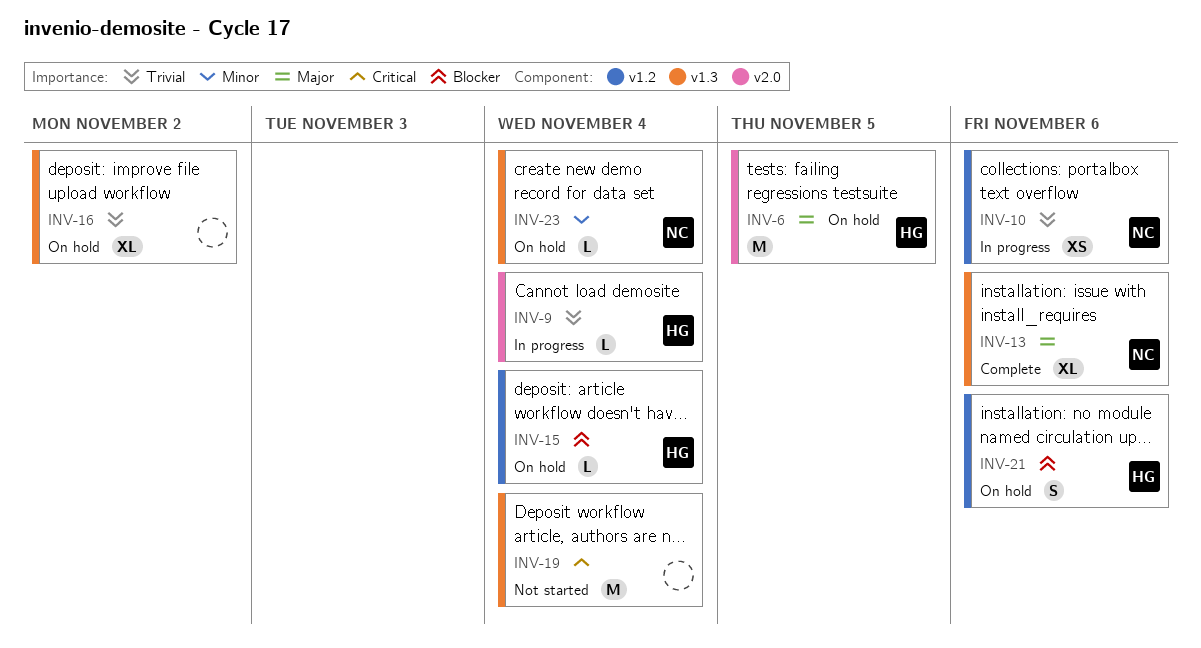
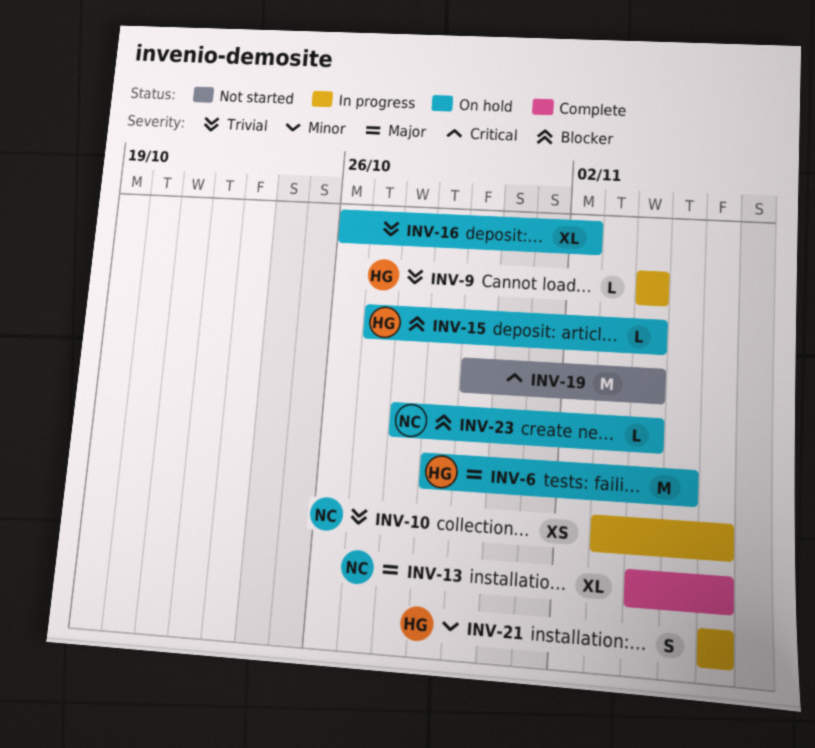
INV-21, status: On hold -> In progress
INV-21, priority: Blocker -> Minor
INV-23, priority: Minor -> Blocker

